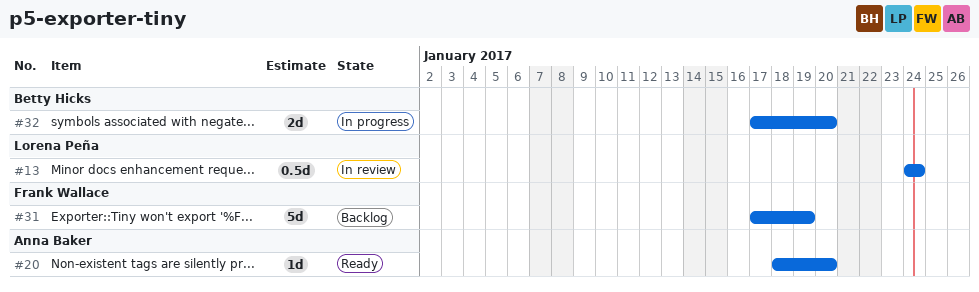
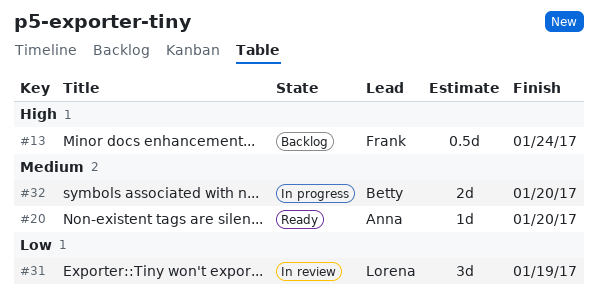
#13, status: In review -> Backlog
#13, owner: Lorena Peña -> Frank Wallace
#31, status: Backlog -> In review
#31, owner: Frank Wallace -> Lorena Peña
#31, estimate: 5d -> 3d

